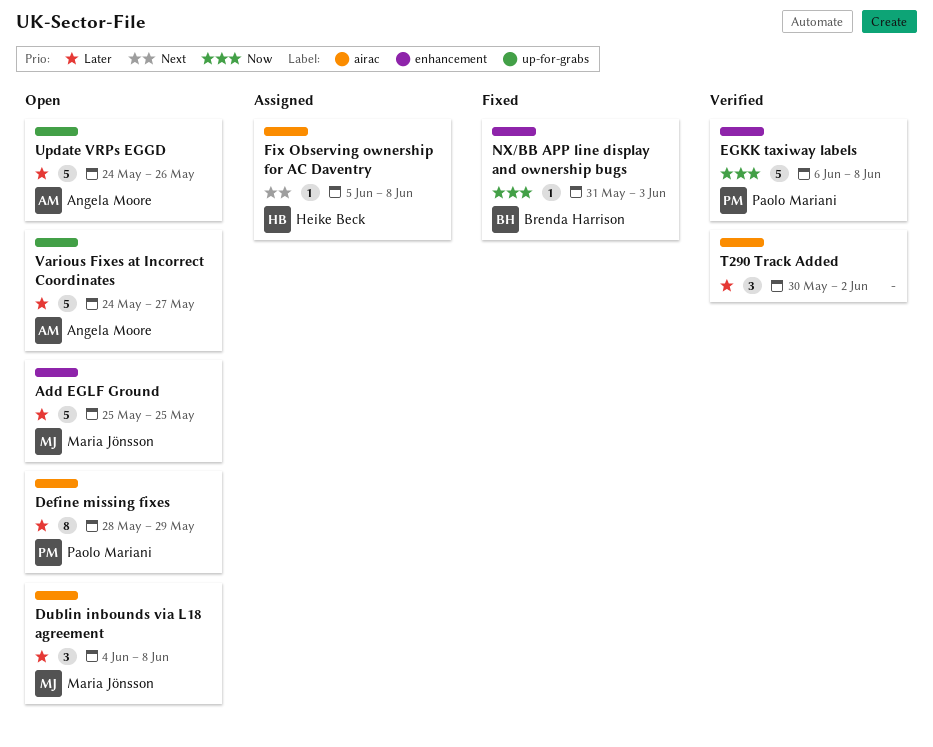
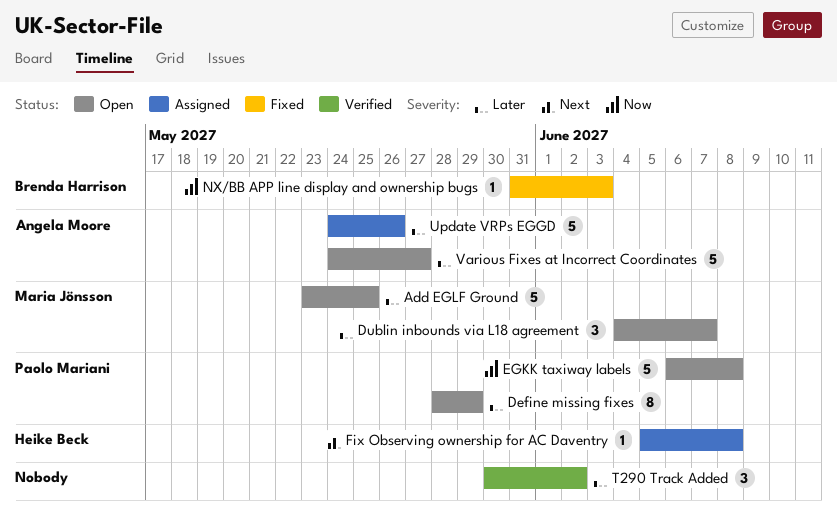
Add EGLF Ground, start: May 25 -> May 23
Dublin inbounds via L18 agreement, due: Jun 8 -> Jun 7
EGKK taxiway labels, status: Verified -> Open
Update VRPs EGGD, status: Open -> Assigned

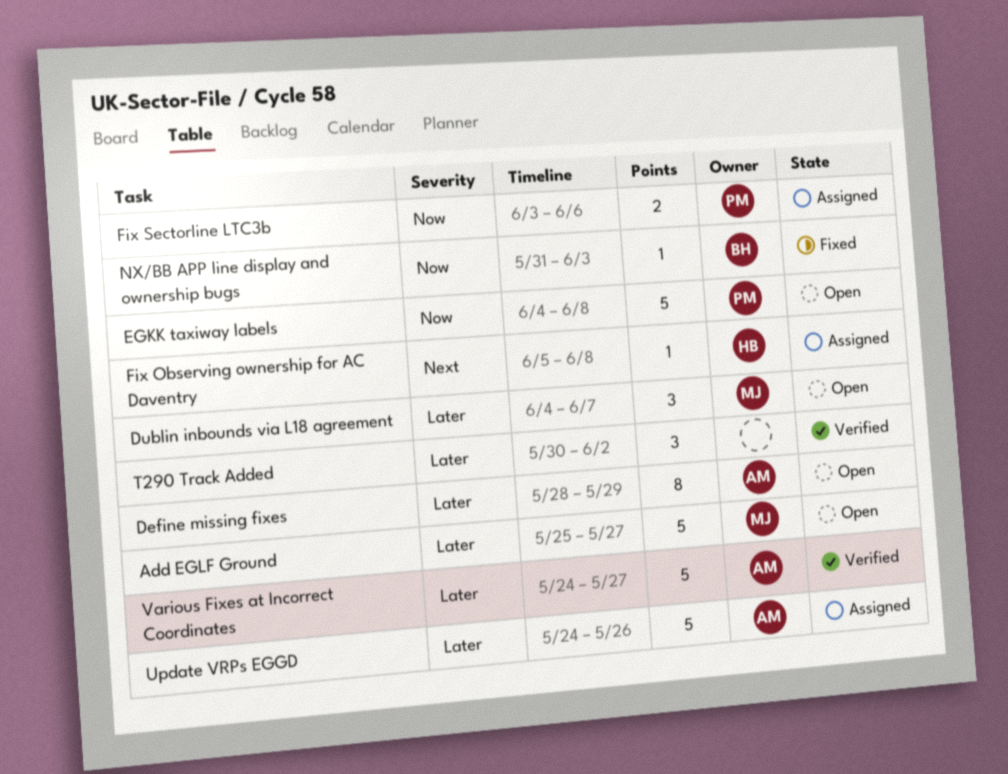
Add EGLF Ground, start: May 23 -> May 25
Add EGLF Ground, due: May 25 -> May 27
Define missing fixes, owner: Paolo Mariani -> Angela Moore
EGKK taxiway labels, start: Jun 6 -> Jun 4
Fix Sectorline LTC3b: none -> present
Various Fixes at Incorrect Coordinates, status: Open -> Verified

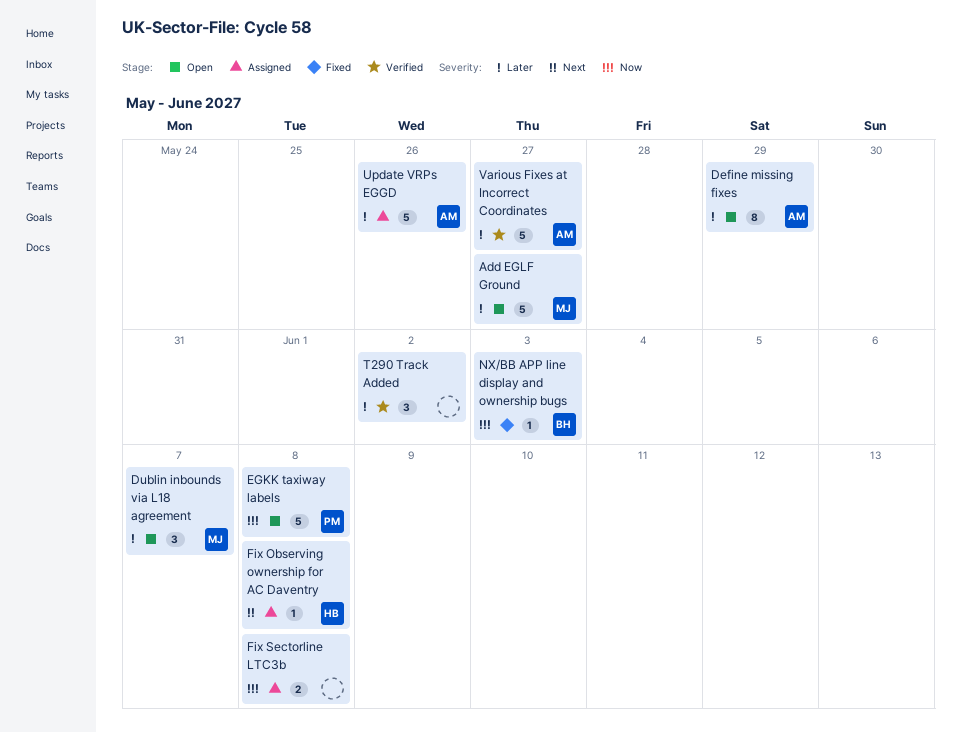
Fix Sectorline LTC3b, owner: PM -> none
Fix Sectorline LTC3b, due: Jun 6 -> Jun 8

